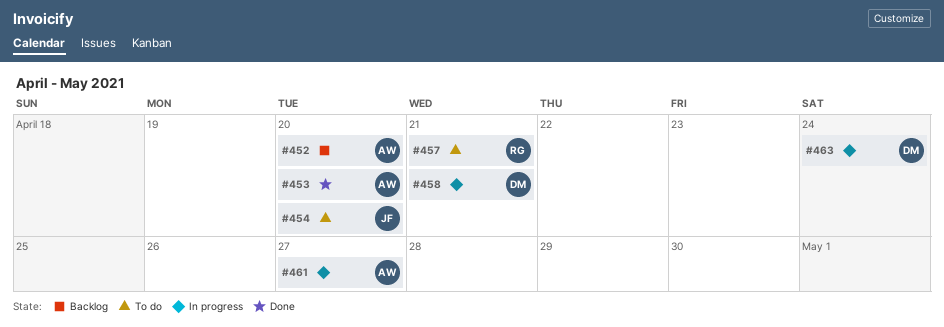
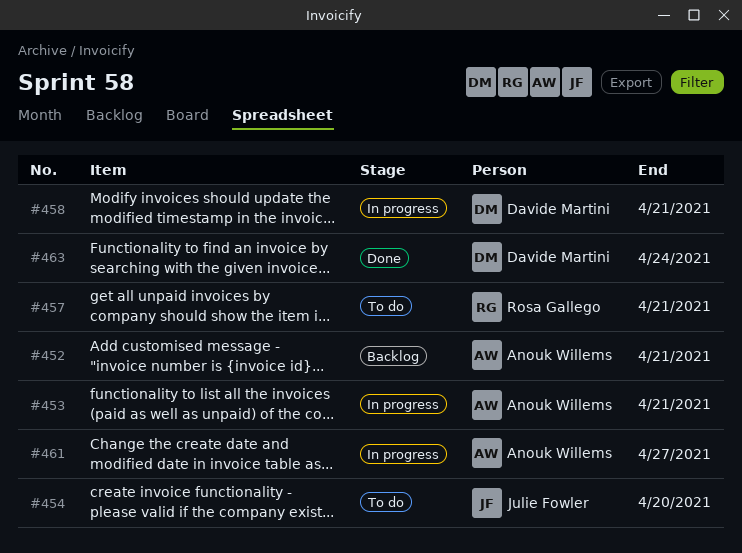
#452, due: Apr 20 -> Apr 21
#453, status: Done -> In progress
#453, due: Apr 20 -> Apr 21
#463, status: In progress -> Done

